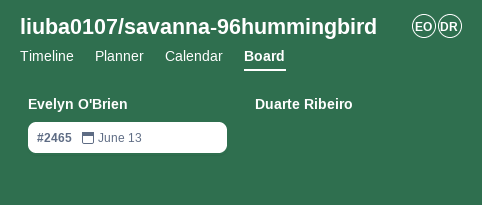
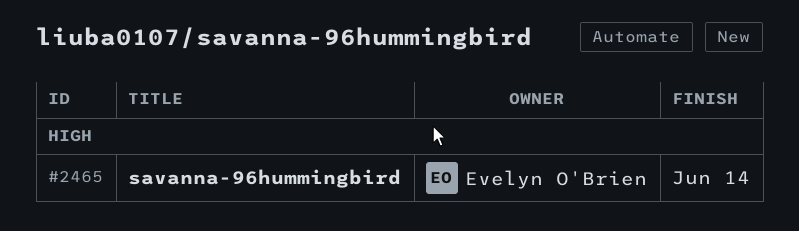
#2465, due: Jun 13 -> Jun 14

